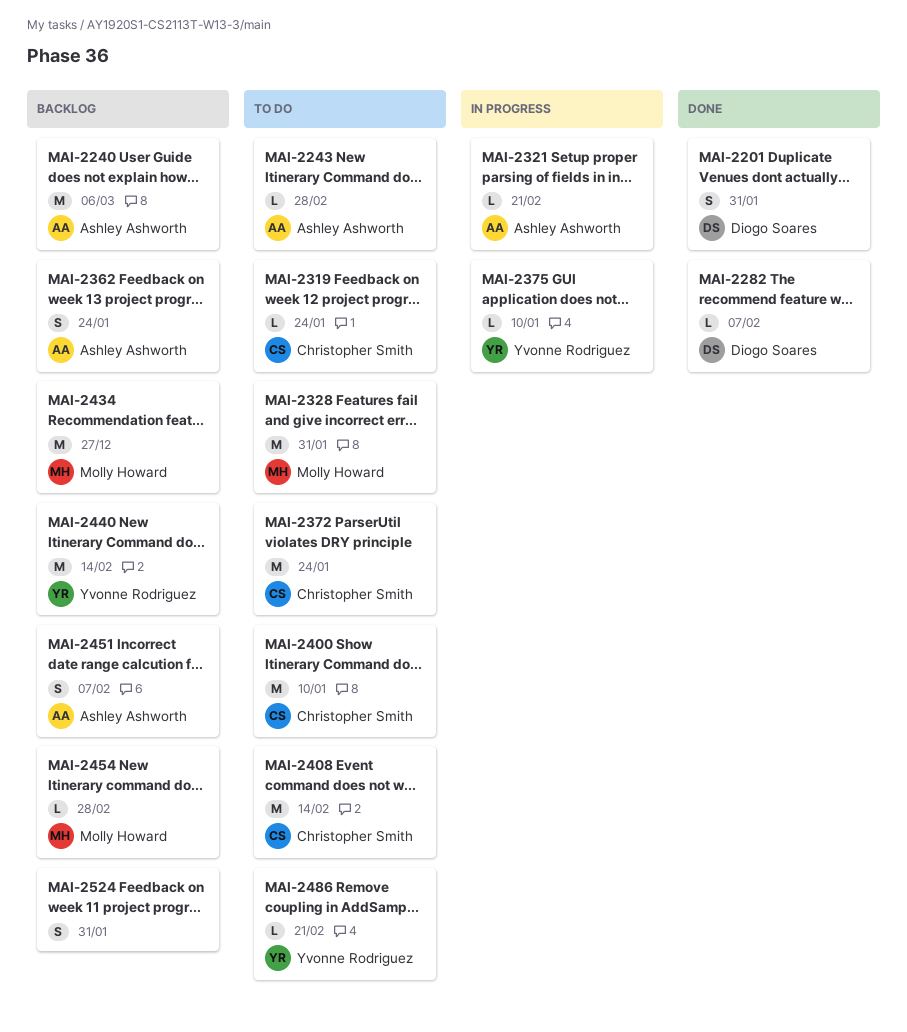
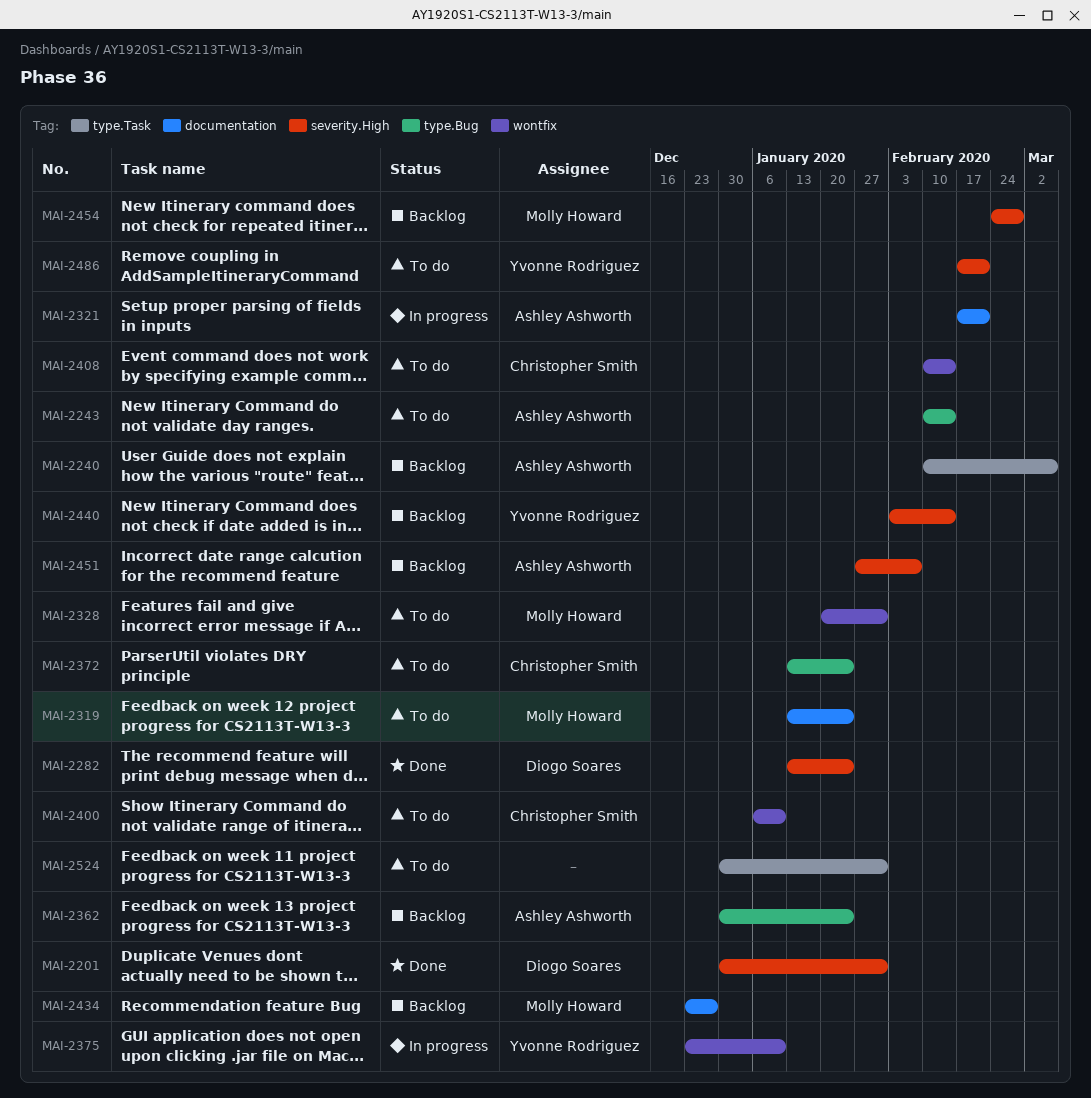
MAI-2243, due: Feb 28 -> Feb 14
MAI-2282, due: Feb 7 -> Jan 24
MAI-2319, owner: Christopher Smith -> Molly Howard
MAI-2524, status: Backlog -> To do

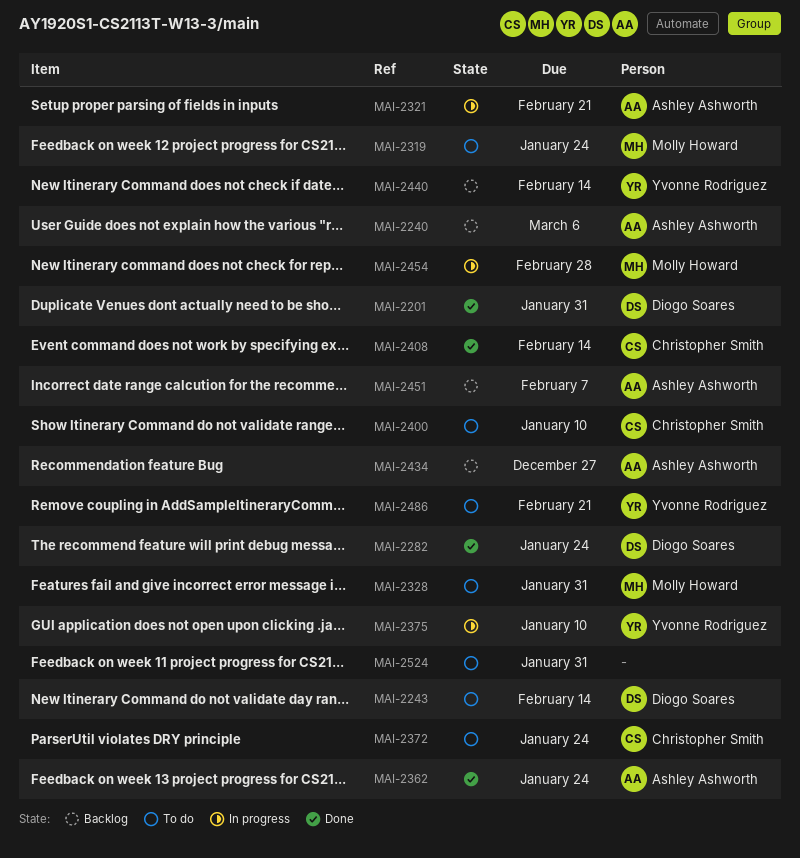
MAI-2243, owner: Ashley Ashworth -> Diogo Soares
MAI-2362, status: Backlog -> Done
MAI-2408, status: To do -> Done
MAI-2434, owner: Molly Howard -> Ashley Ashworth
MAI-2454, status: Backlog -> In progress

